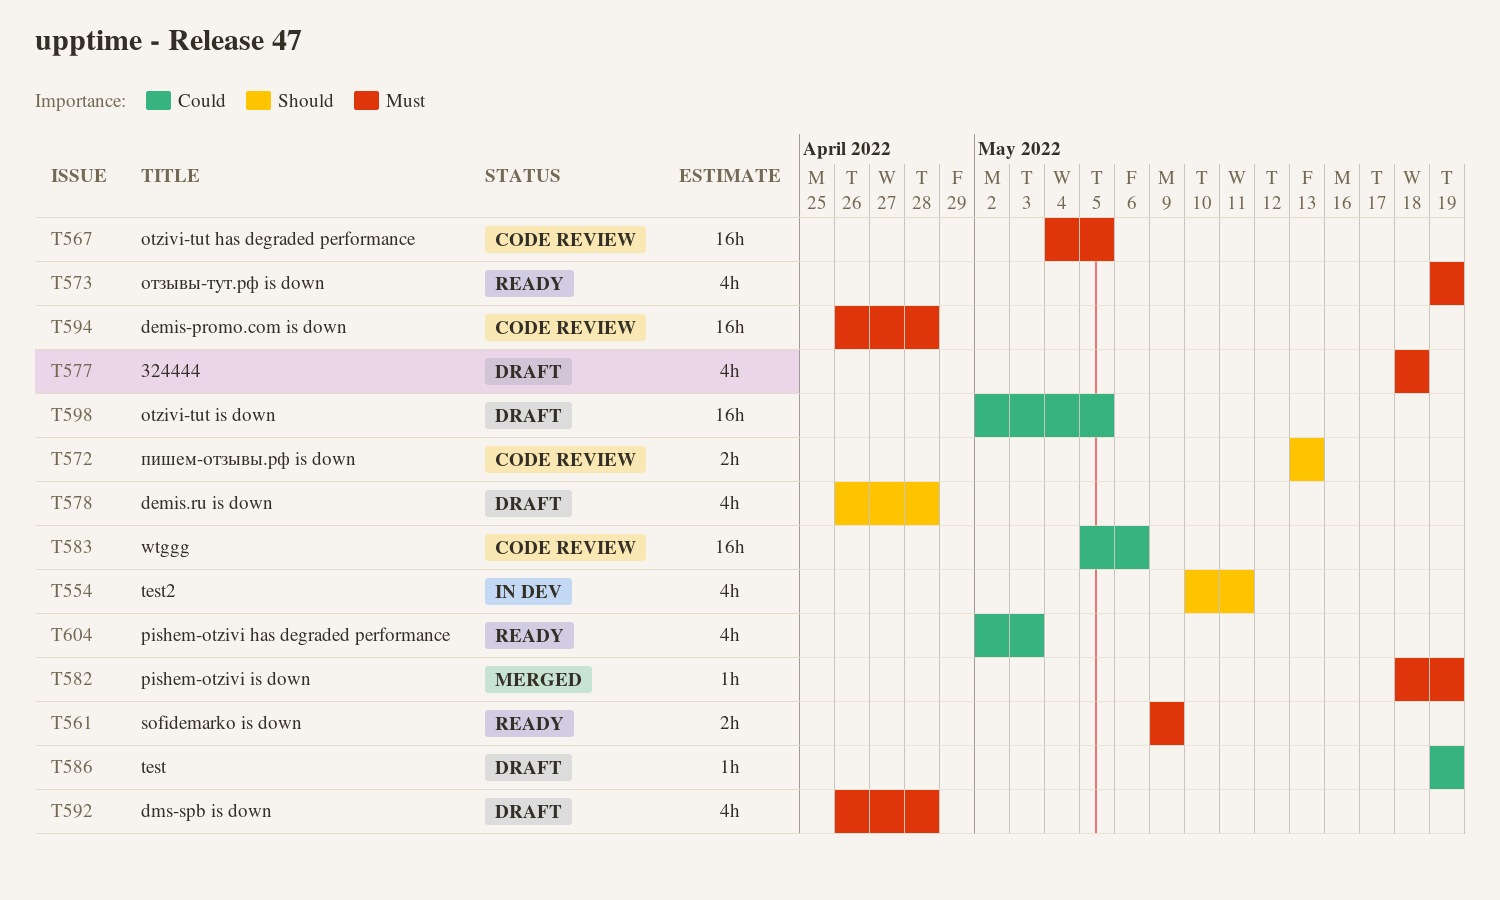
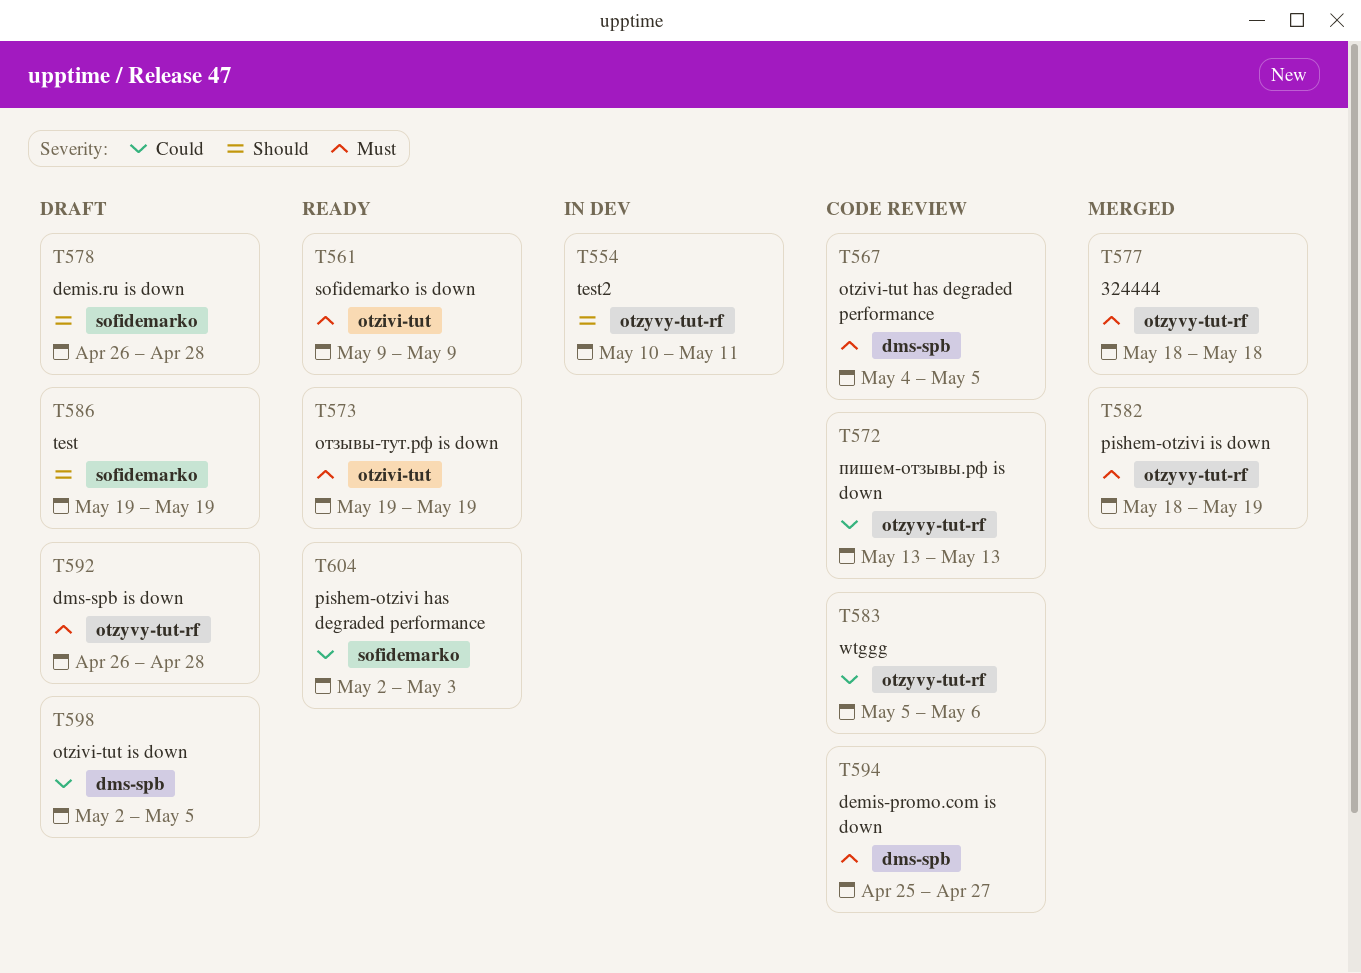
T572, priority: Should -> Could
T577, status: Draft -> Merged
T586, priority: Could -> Should
T594, start: Apr 26 -> Apr 25
T594, due: Apr 28 -> Apr 27

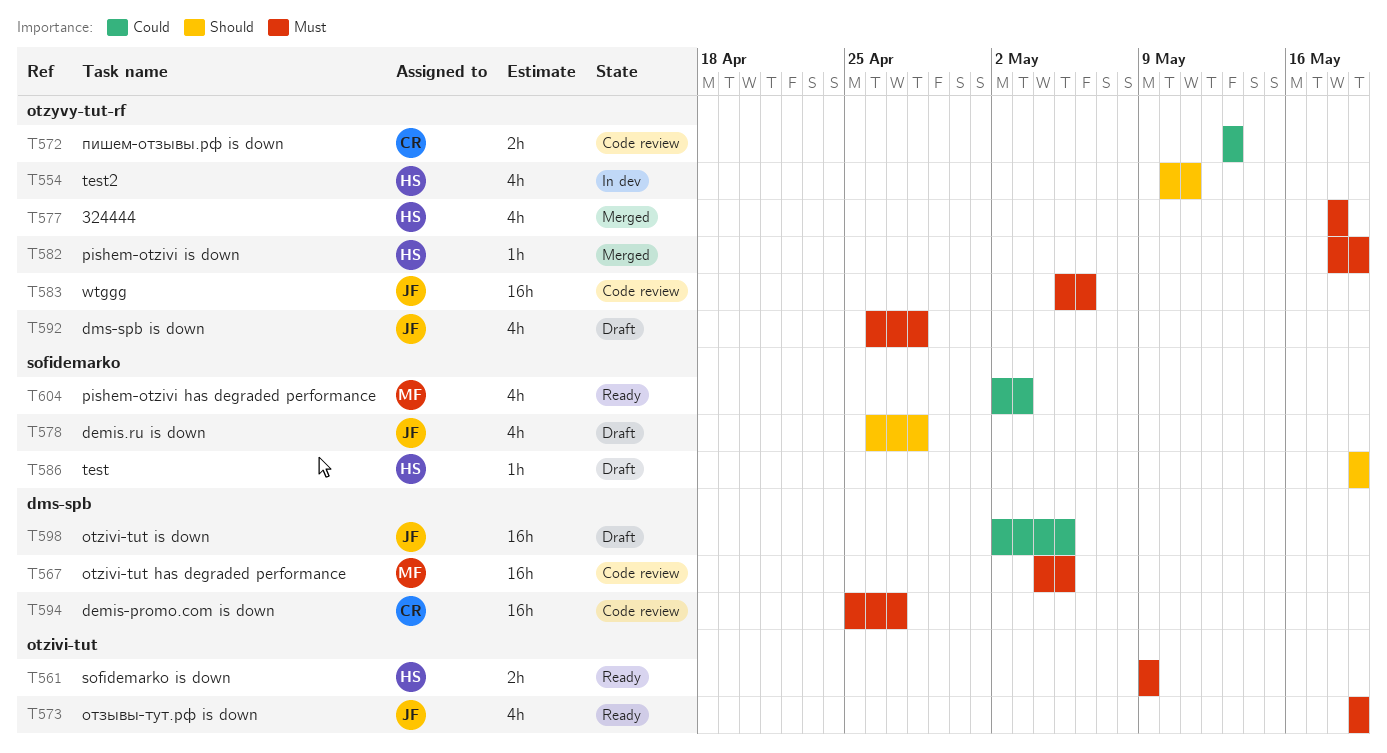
T583, priority: Could -> Must

